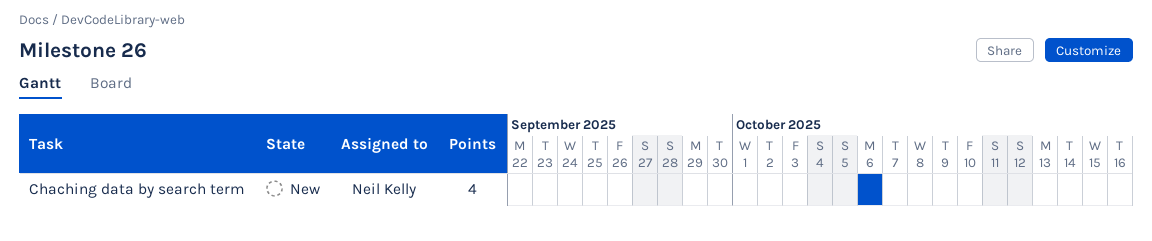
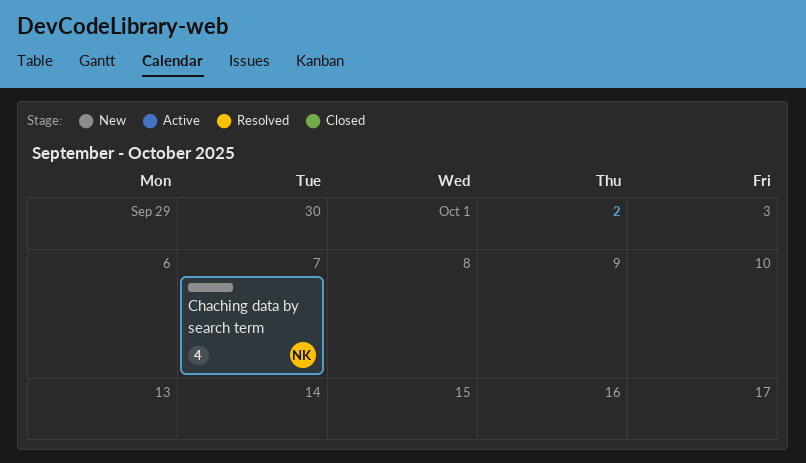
Chaching data by search term, due: Oct 6 -> Oct 7

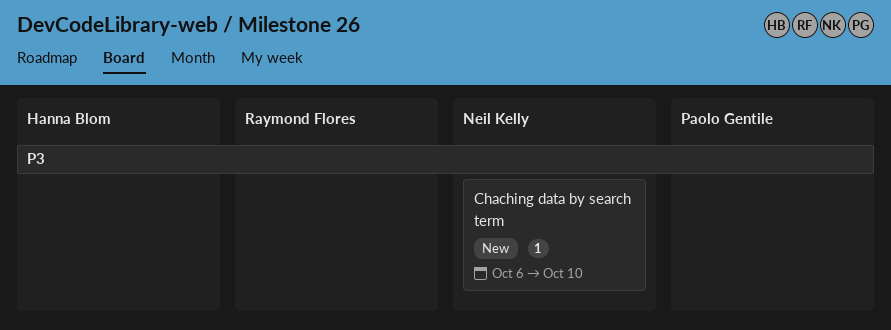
Chaching data by search term, estimate: 4 -> 1
Chaching data by search term, due: Oct 7 -> Oct 10

